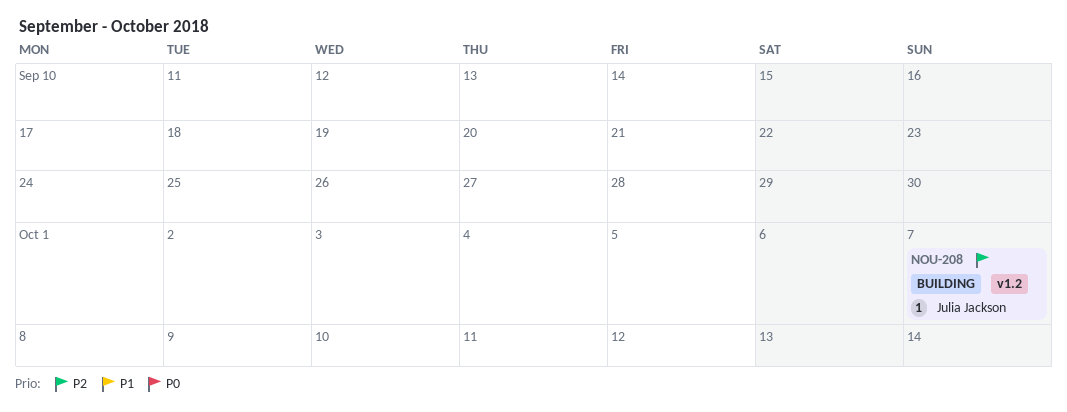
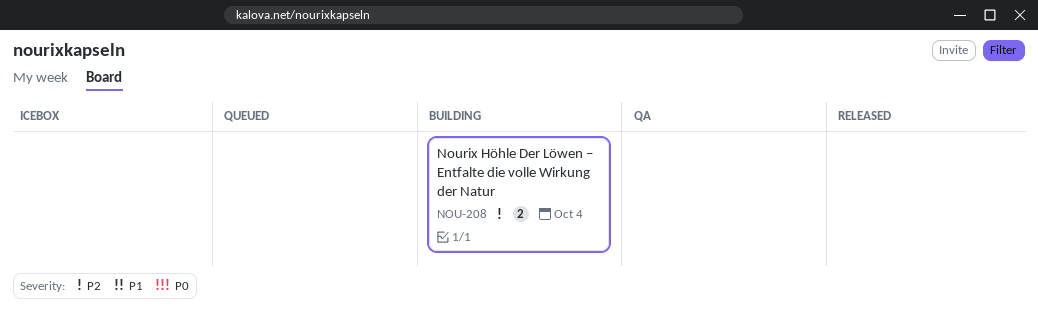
NOU-208, estimate: 1 -> 2
NOU-208, due: Oct 7 -> Oct 4

